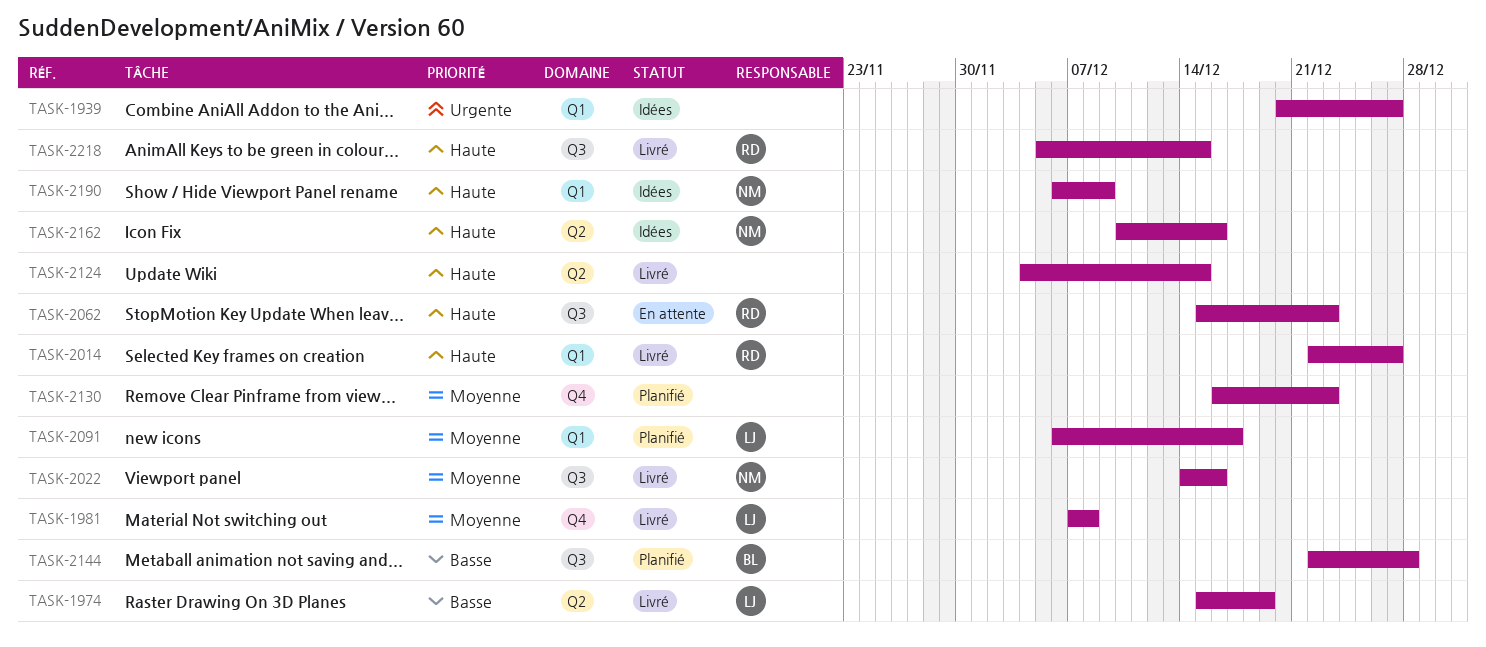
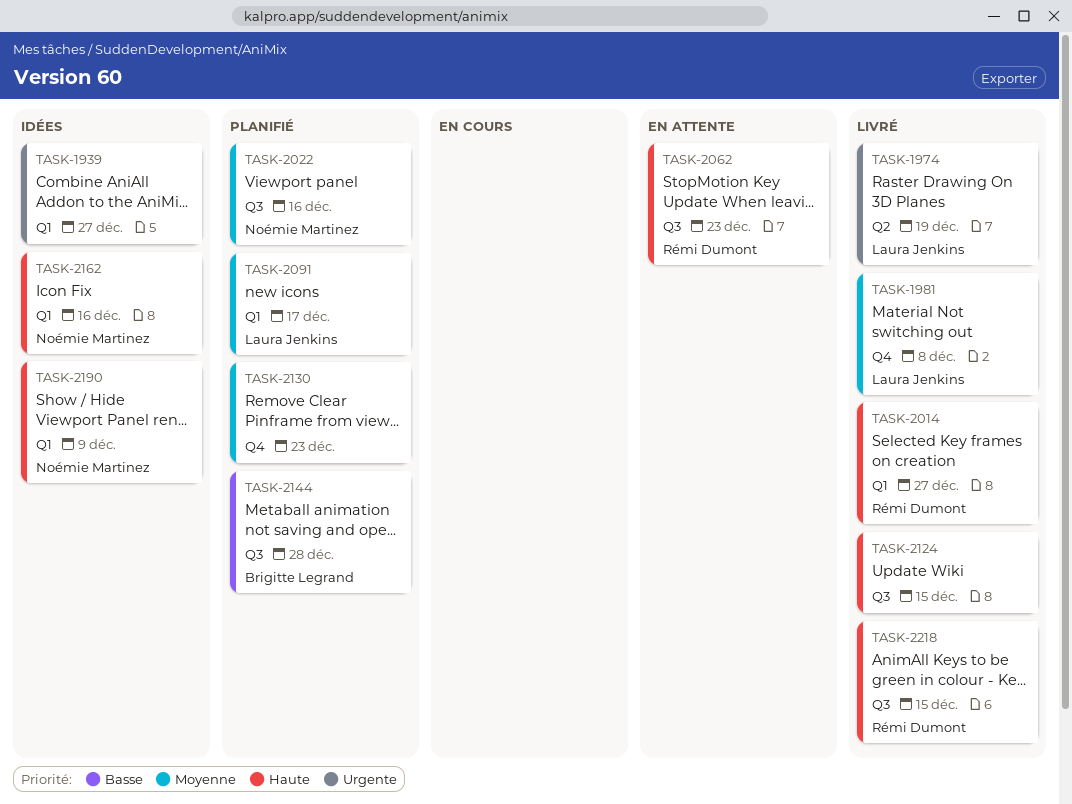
TASK-1974, priority: Basse -> Urgente
TASK-2022, status: Livré -> Planifié
TASK-2124, label: Q2 -> Q3
TASK-2162, label: Q2 -> Q1

